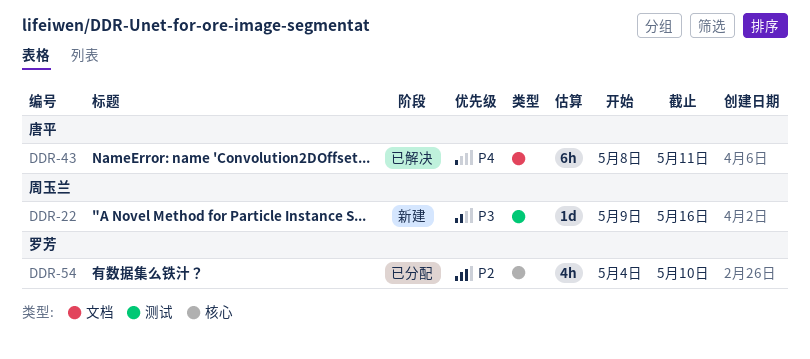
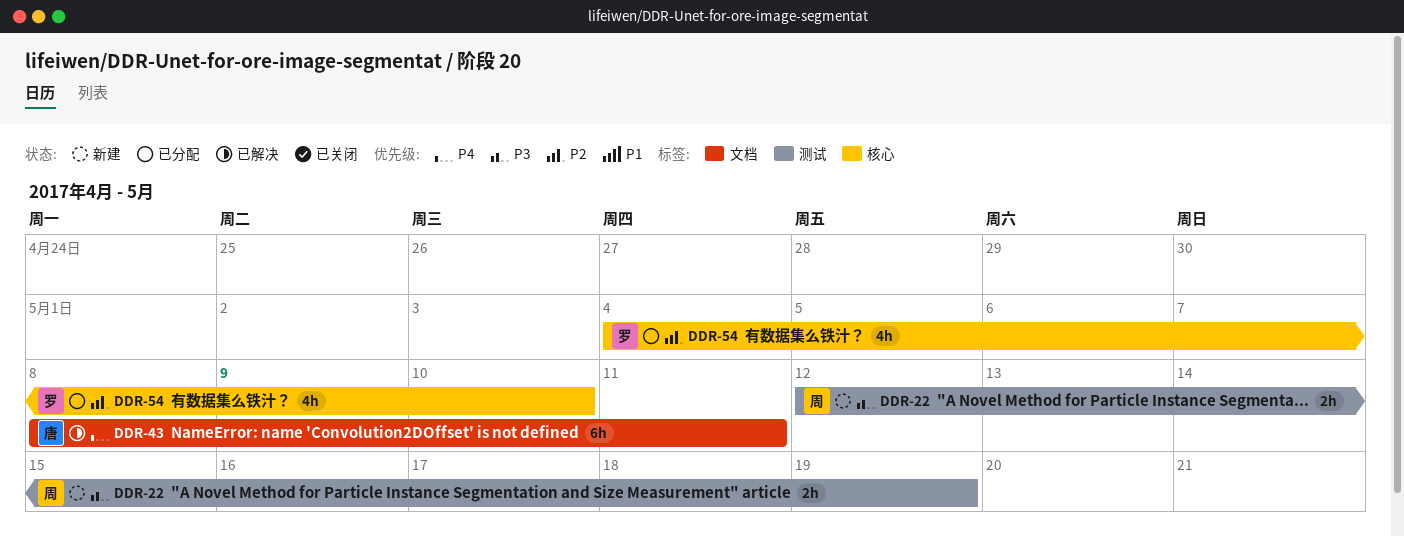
DDR-22, estimate: 1d -> 2h
DDR-22, start: May 9 -> May 12
DDR-22, due: May 16 -> May 19

